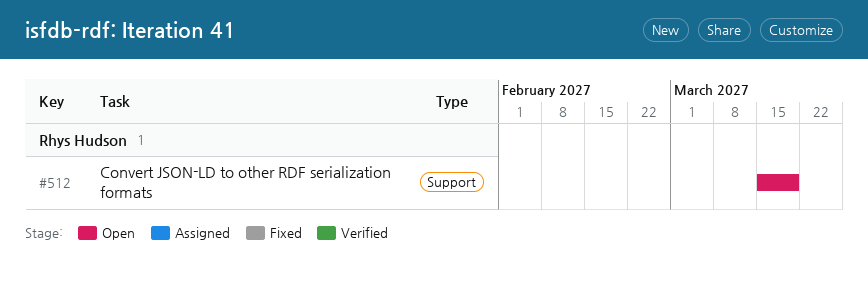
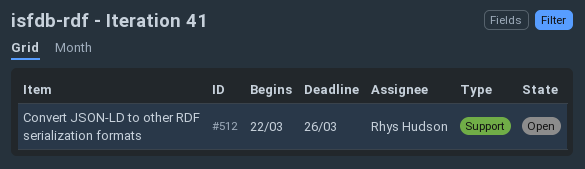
#512, start: Mar 15 -> Mar 22
#512, due: Mar 19 -> Mar 26

